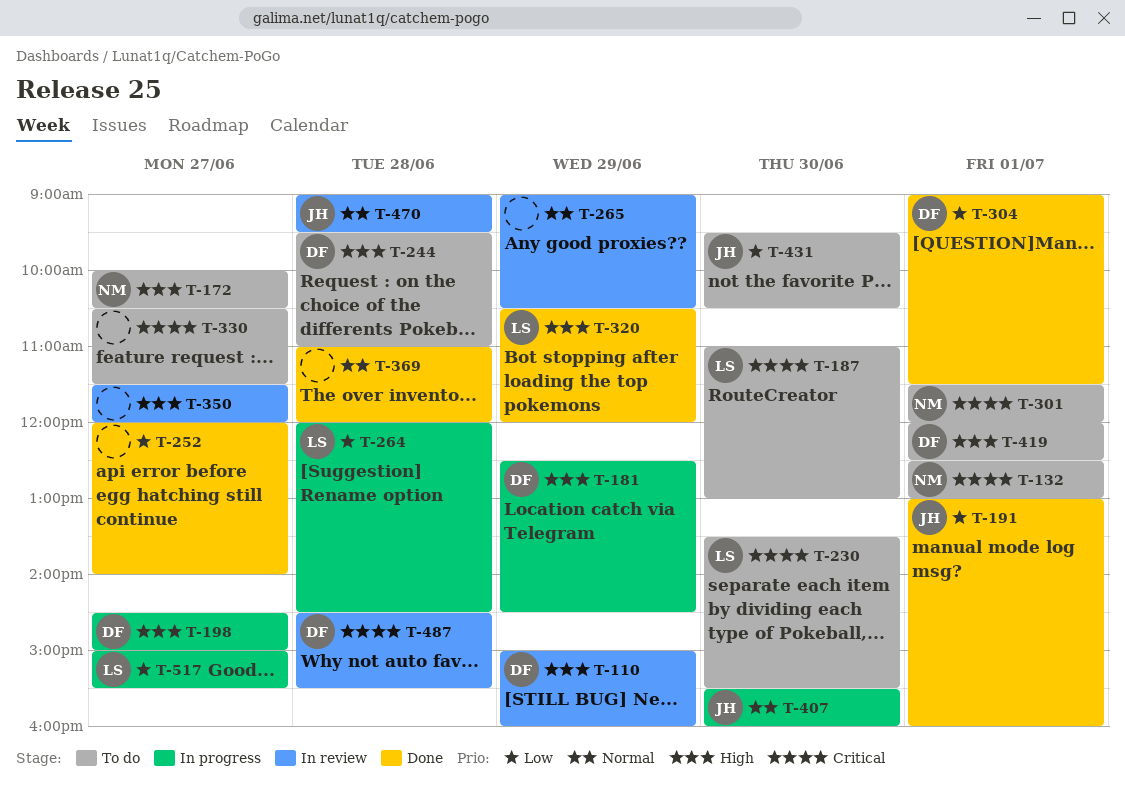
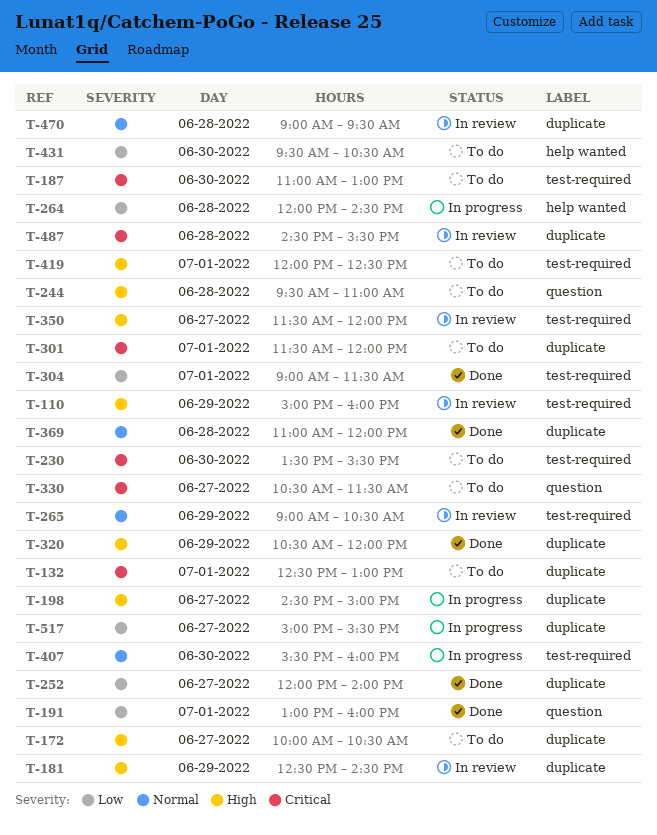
T-181, status: In progress -> In review

